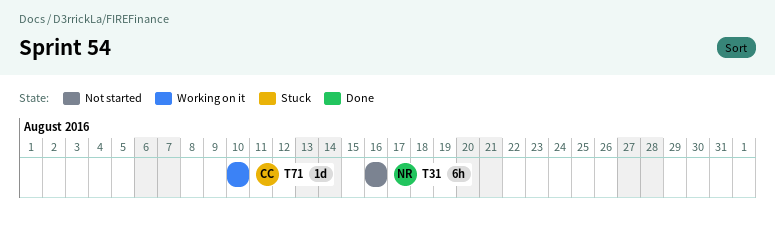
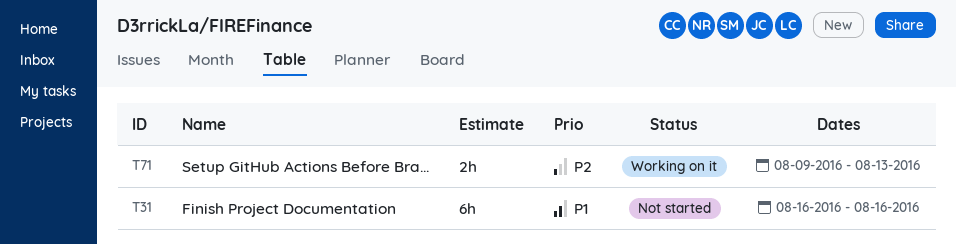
T71, estimate: 1d -> 2h
T71, start: Aug 10 -> Aug 9
T71, due: Aug 10 -> Aug 13

